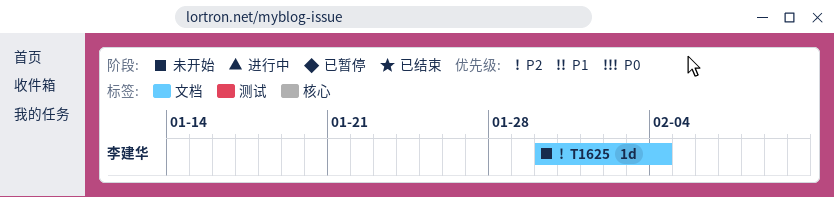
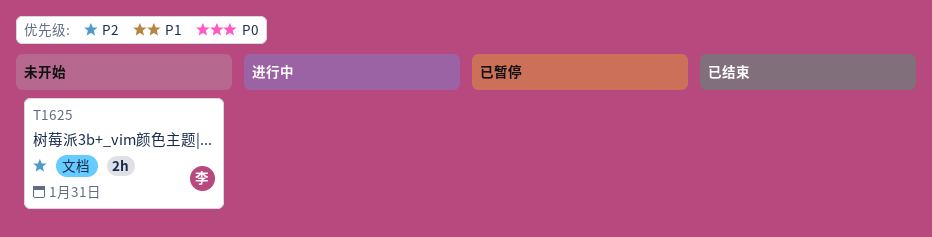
T1625, estimate: 1d -> 2h
T1625, due: Feb 4 -> Jan 31

